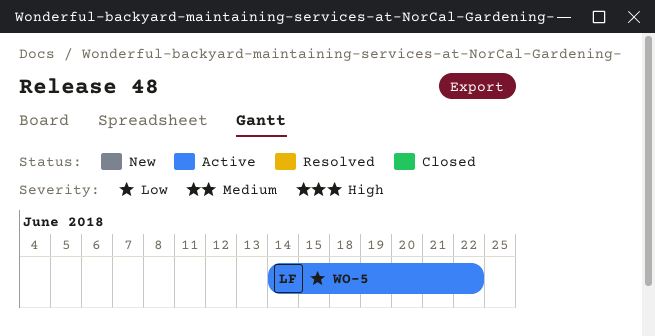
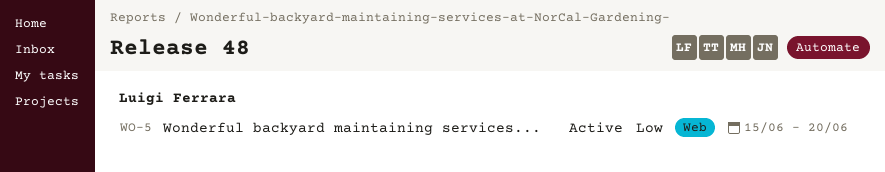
WO-5, start: Jun 14 -> Jun 15
WO-5, due: Jun 22 -> Jun 20

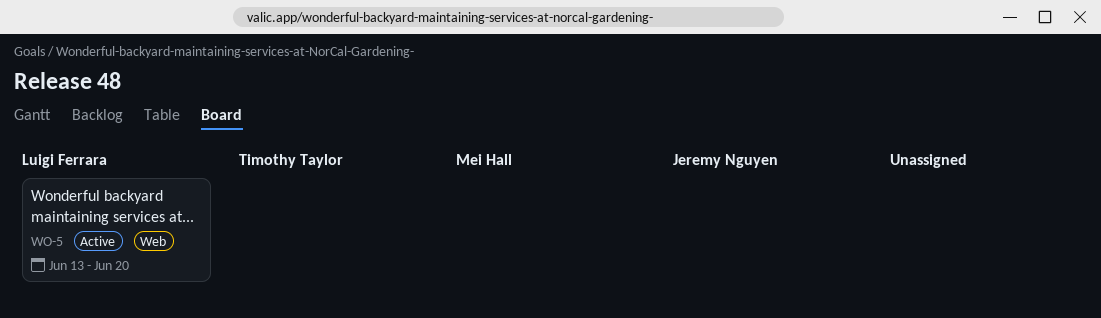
WO-5, start: Jun 15 -> Jun 13

